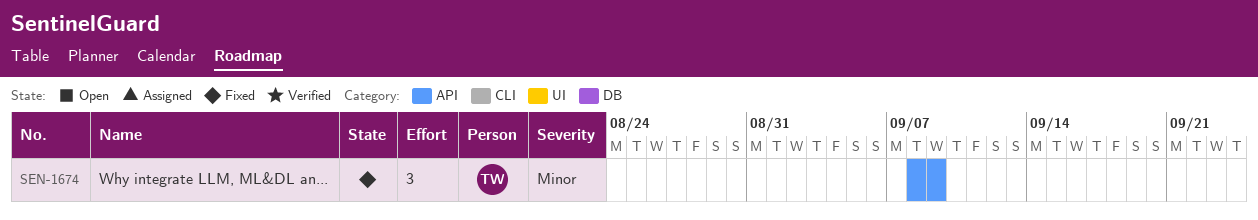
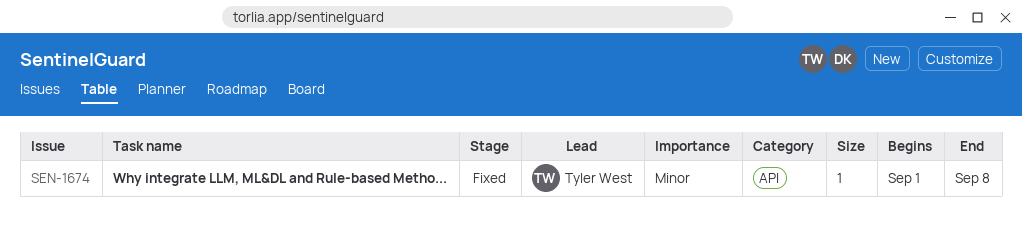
SEN-1674, estimate: 3 -> 1
SEN-1674, start: Sep 8 -> Sep 1
SEN-1674, due: Sep 9 -> Sep 8

